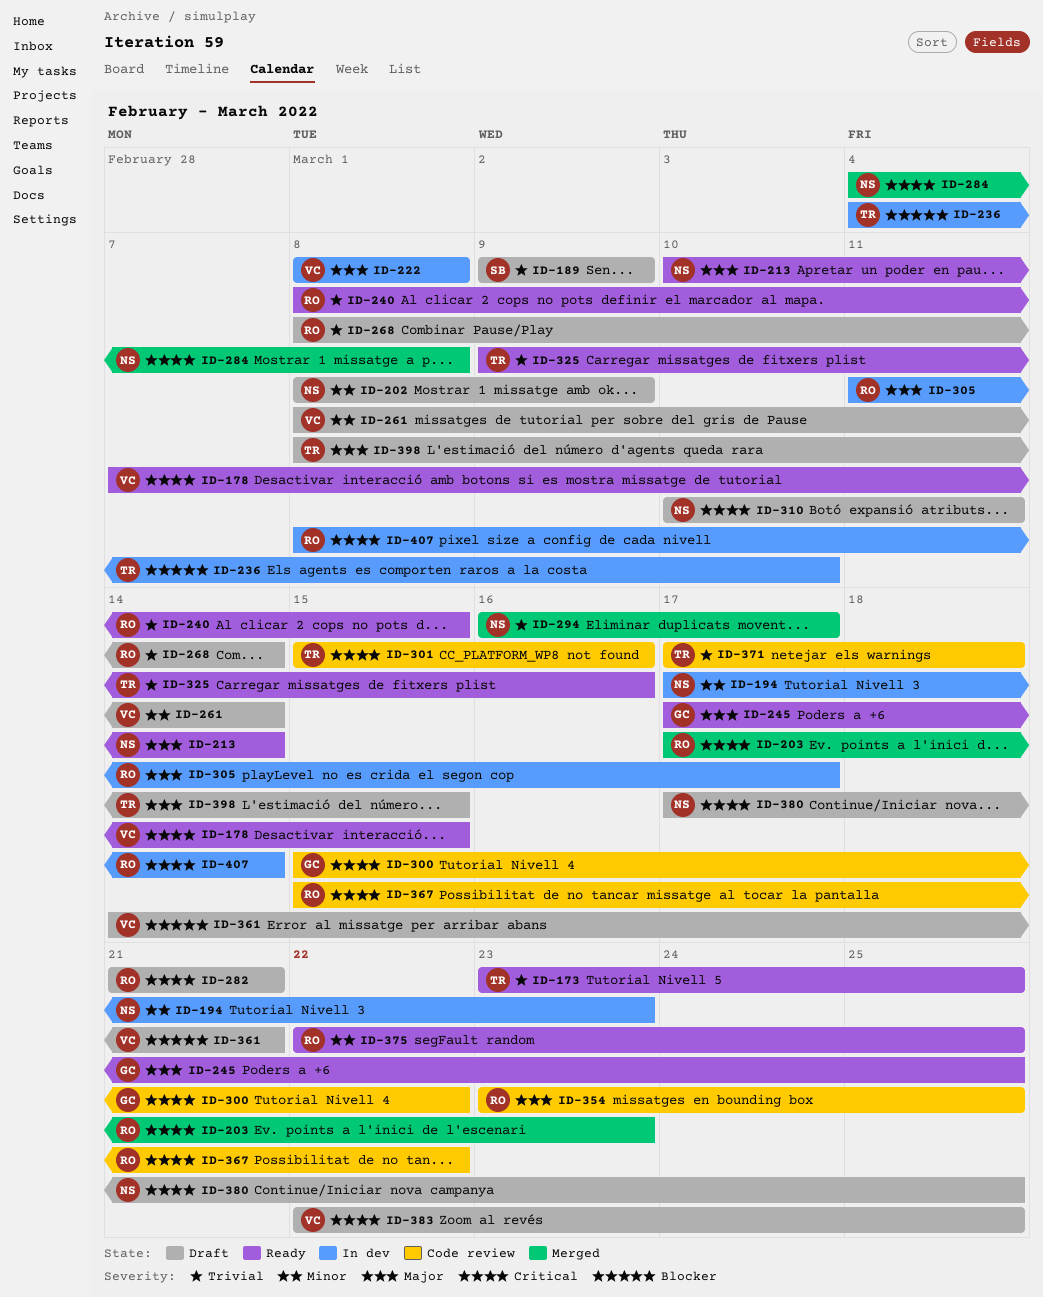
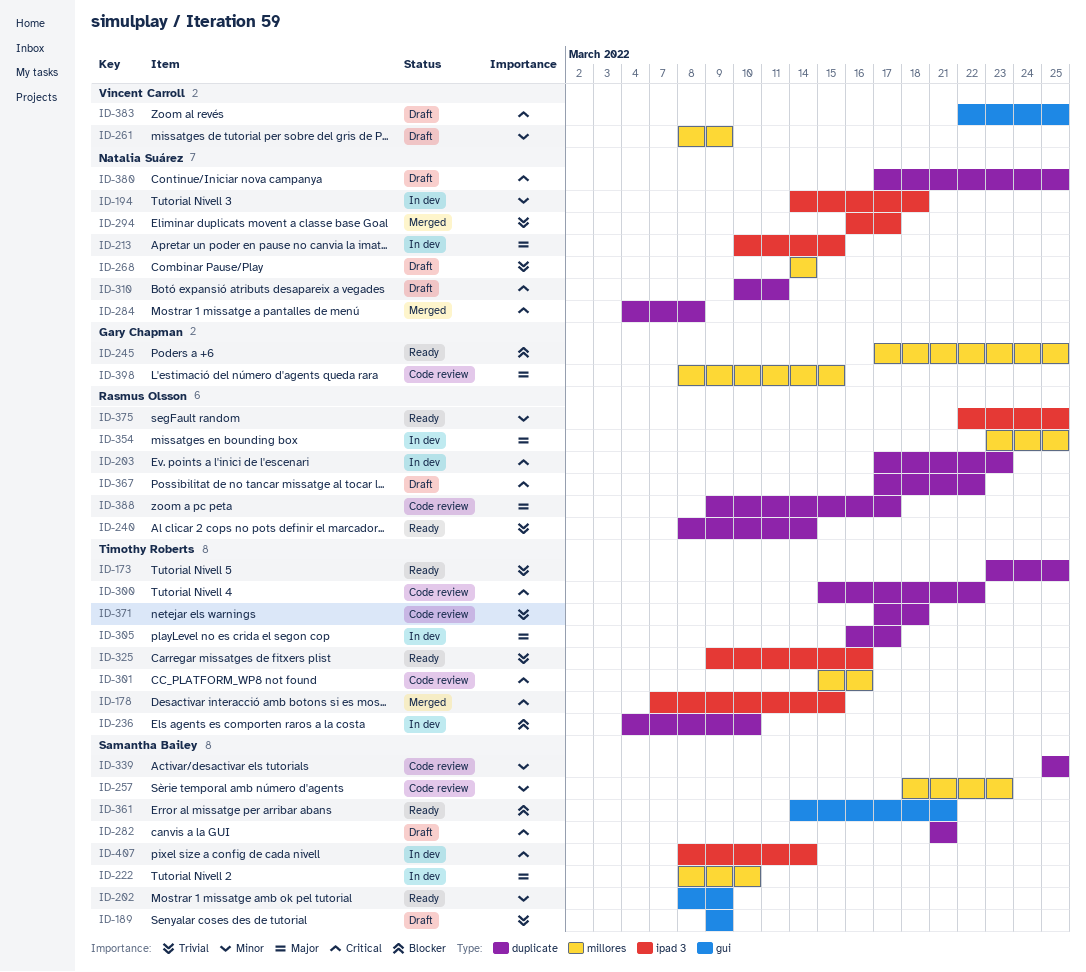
ID-178, status: Ready -> Merged
ID-178, owner: Vincent Carroll -> Timothy Roberts
ID-194, start: Mar 17 -> Mar 14
ID-194, due: Mar 23 -> Mar 18
ID-202, status: Draft -> Ready
ID-202, owner: Natalia Suárez -> Samantha Bailey
ID-203, status: Merged -> In dev
ID-213, status: Ready -> In dev
ID-213, due: Mar 14 -> Mar 15
ID-222, owner: Vincent Carroll -> Samantha Bailey
ID-222, due: Mar 8 -> Mar 10
ID-240, due: Mar 15 -> Mar 14
ID-245, priority: Major -> Blocker
ID-257: none -> present
ID-261, due: Mar 14 -> Mar 9
ID-268, owner: Rasmus Olsson -> Natalia Suárez
ID-268, start: Mar 8 -> Mar 14
ID-282, owner: Rasmus Olsson -> Samantha Bailey
ID-300, owner: Gary Chapman -> Timothy Roberts
ID-305, owner: Rasmus Olsson -> Timothy Roberts
ID-305, start: Mar 11 -> Mar 16
ID-339: none -> present
ID-354, status: Code review -> In dev
ID-361, status: Draft -> Ready
ID-361, owner: Vincent Carroll -> Samantha Bailey
ID-367, status: Code review -> Draft
ID-367, start: Mar 15 -> Mar 17
ID-388: none -> present
ID-398, status: Draft -> Code review
ID-398, owner: Timothy Roberts -> Gary Chapman
ID-407, owner: Rasmus Olsson -> Samantha Bailey

